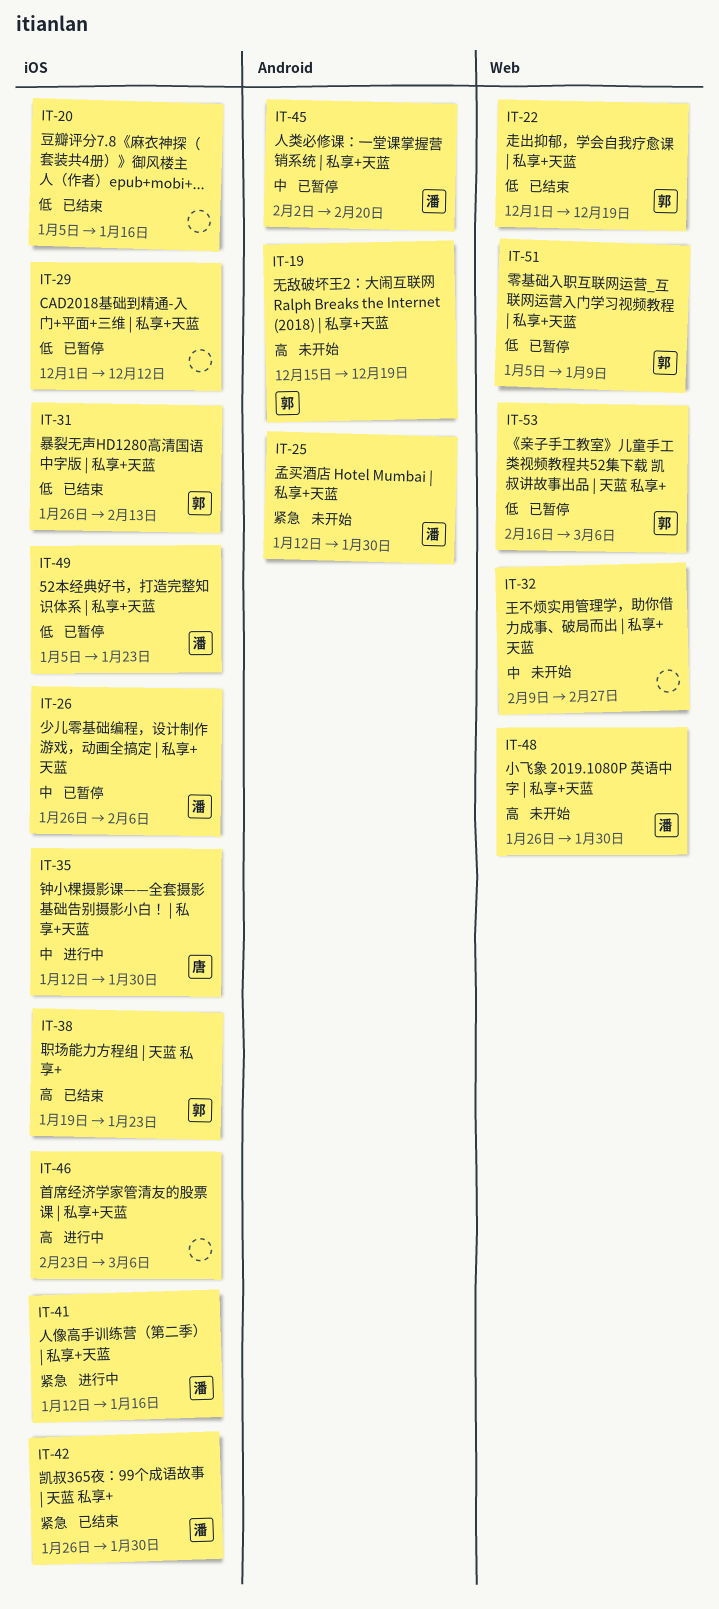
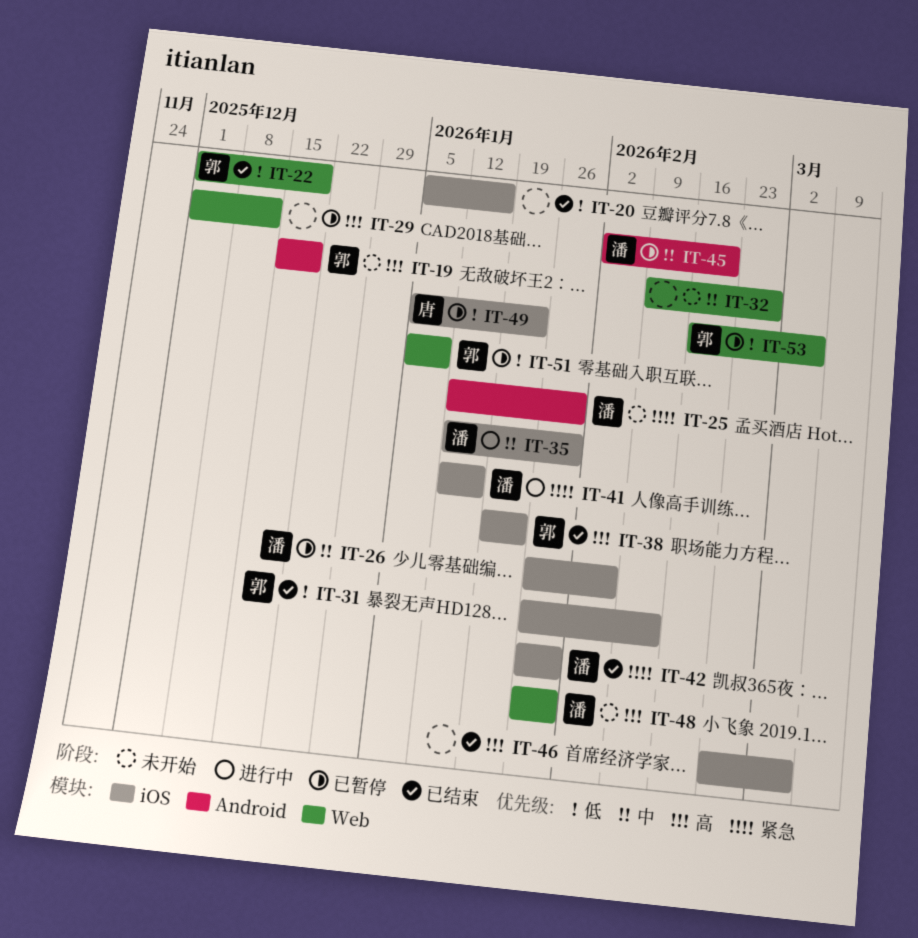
IT-29, priority: 低 -> 高
IT-29, label: iOS -> Web
IT-35, owner: 唐 -> 潘
IT-46, status: 进行中 -> 已结束
IT-49, owner: 潘 -> 唐

